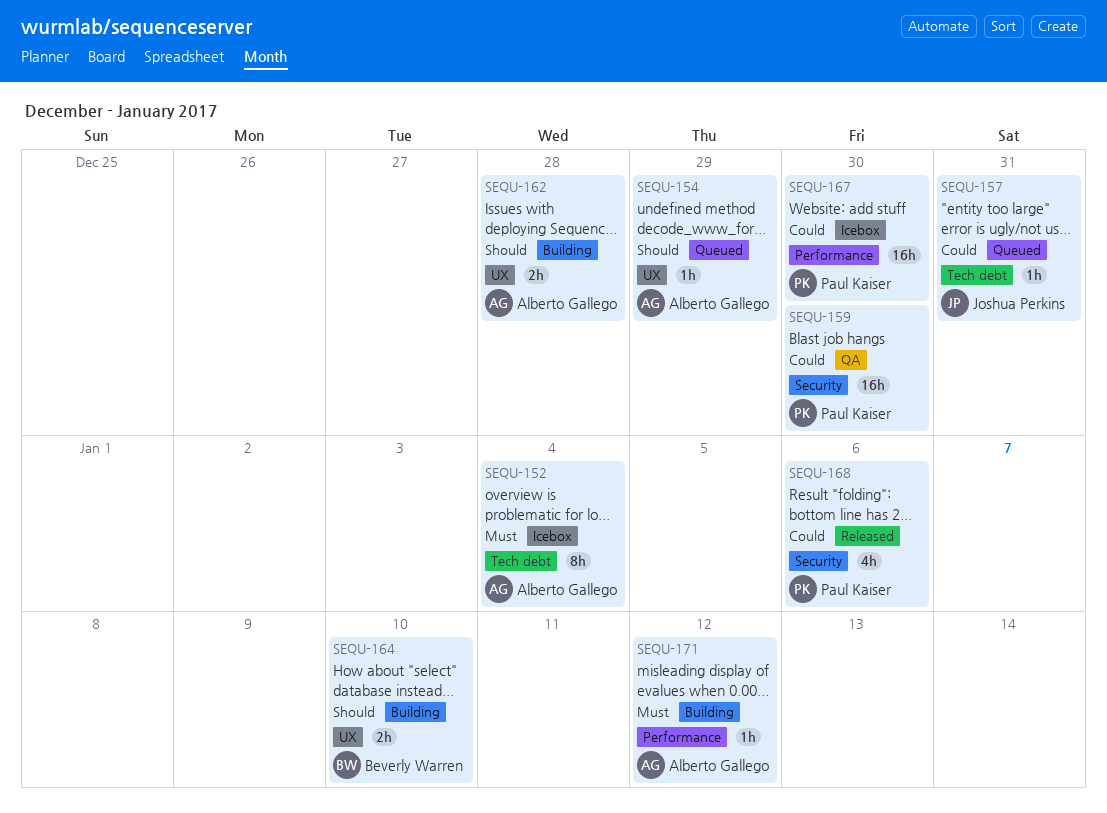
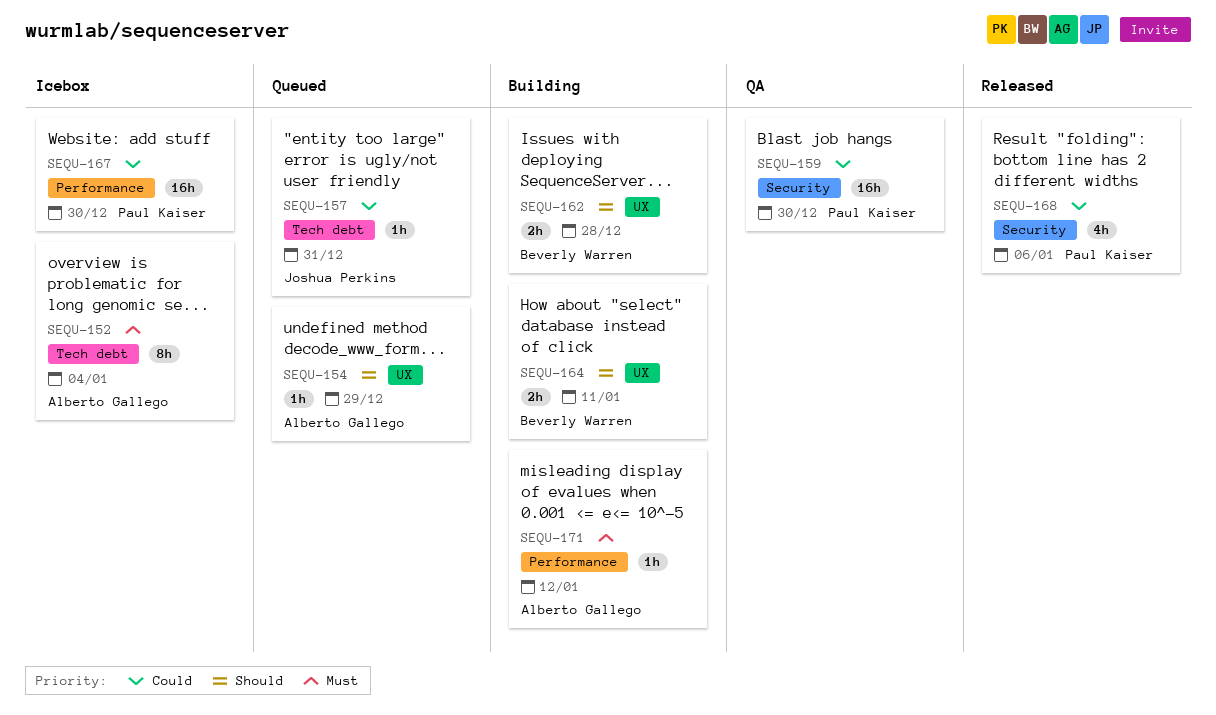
SEQU-162, owner: Alberto Gallego -> Beverly Warren
SEQU-164, due: Jan 10 -> Jan 11

